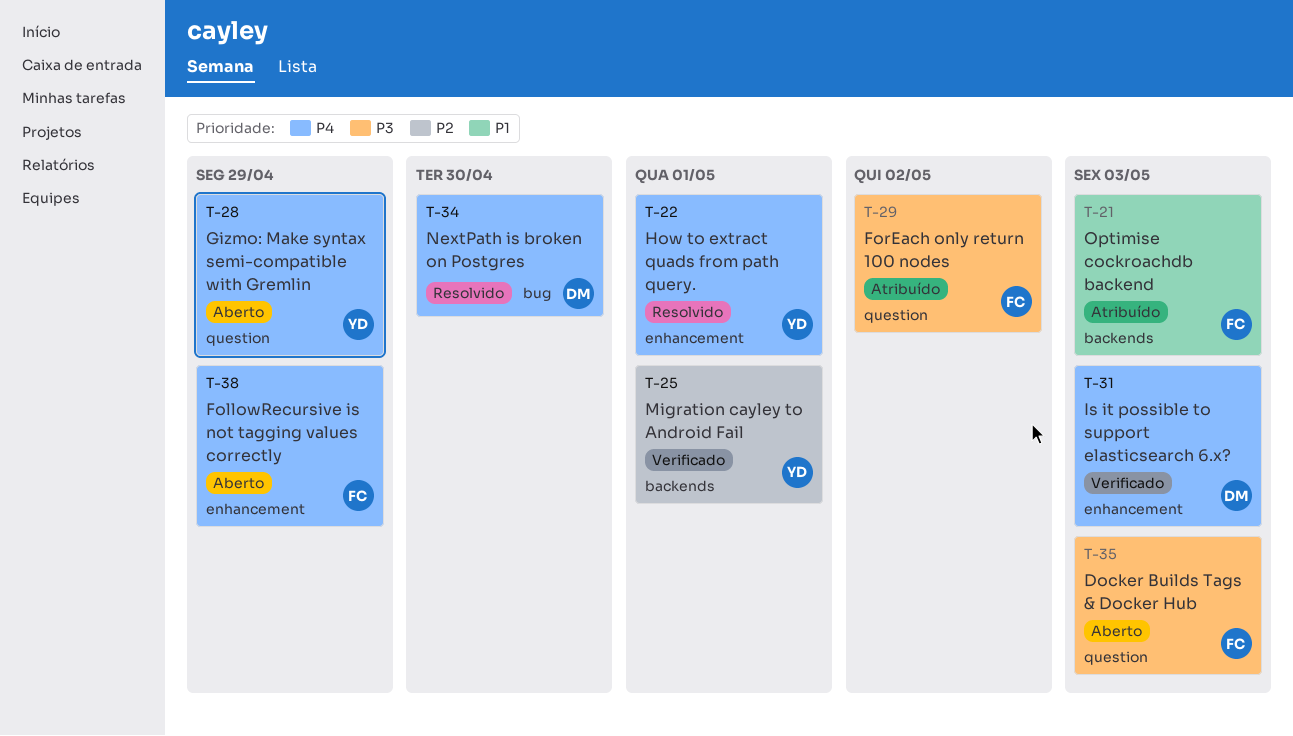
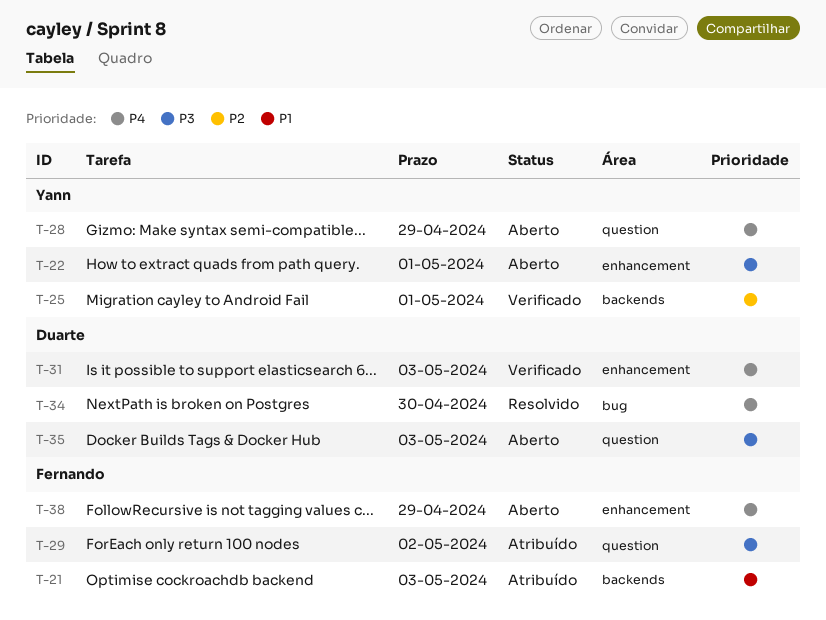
T-22, status: Resolvido -> Aberto
T-22, priority: P4 -> P3
T-35, owner: Fernando -> Duarte

